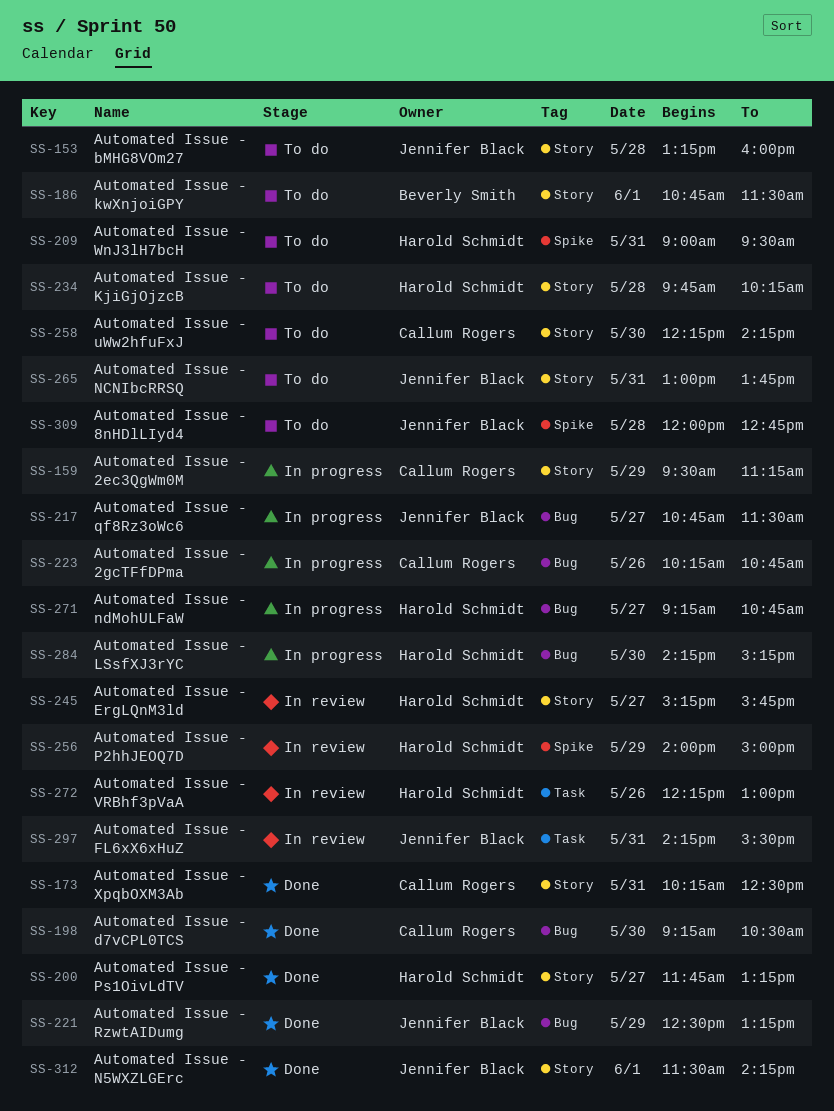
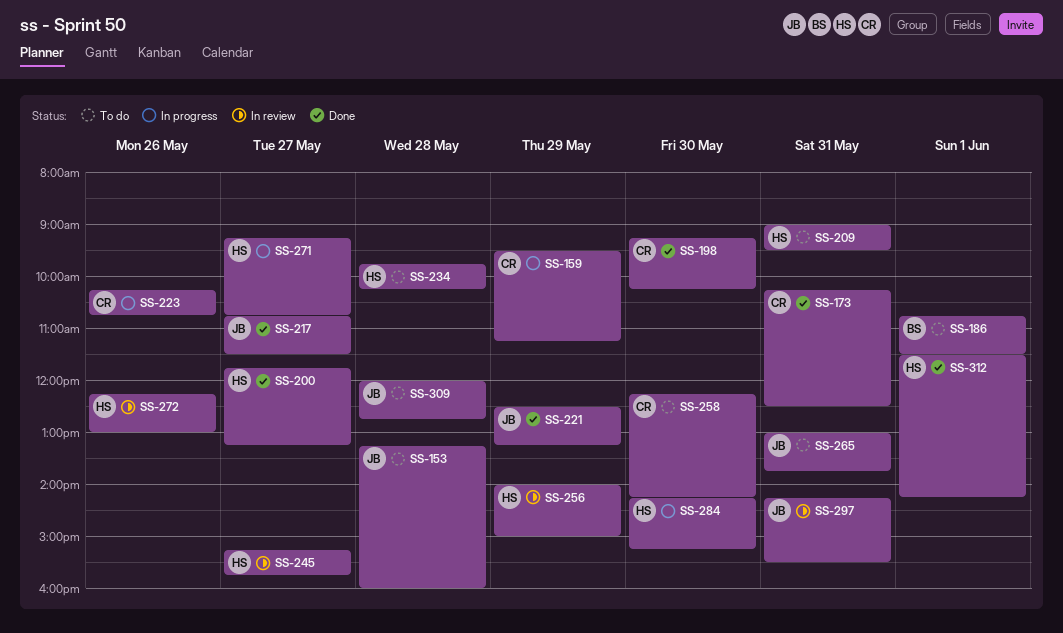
SS-198, ends: 10:30 -> 10:15
SS-217, status: In progress -> Done
SS-312, owner: Jennifer Black -> Harold Schmidt

